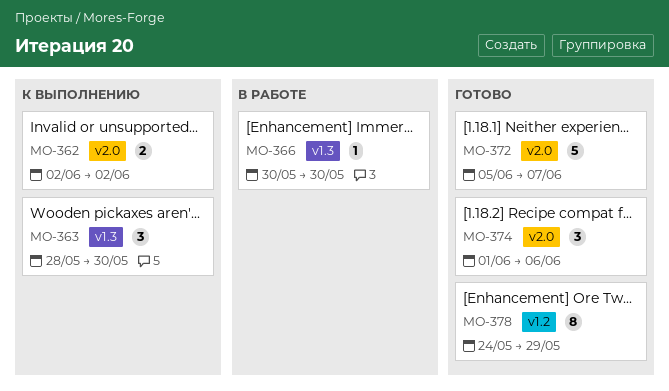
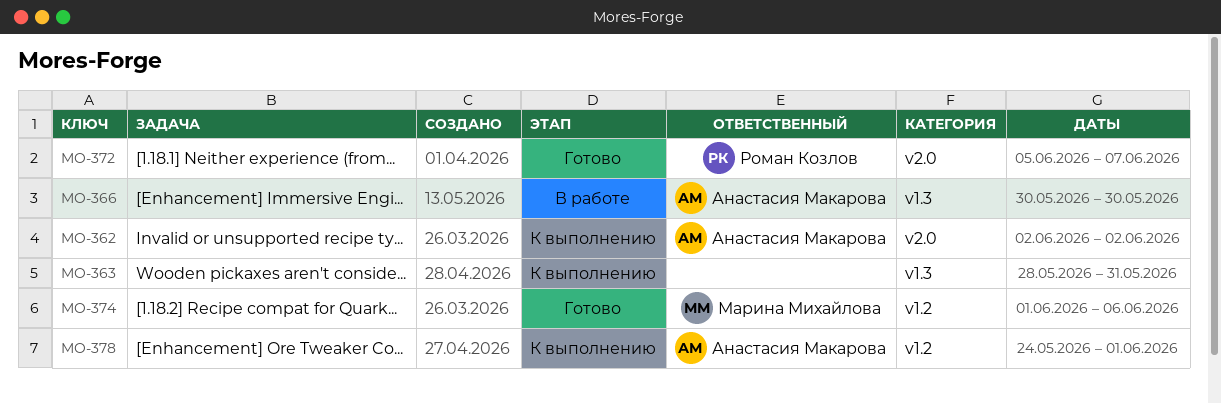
MO-363, due: May 30 -> May 31
MO-374, label: v2.0 -> v1.2
MO-378, status: Готово -> К выполнению
MO-378, due: May 29 -> Jun 1

